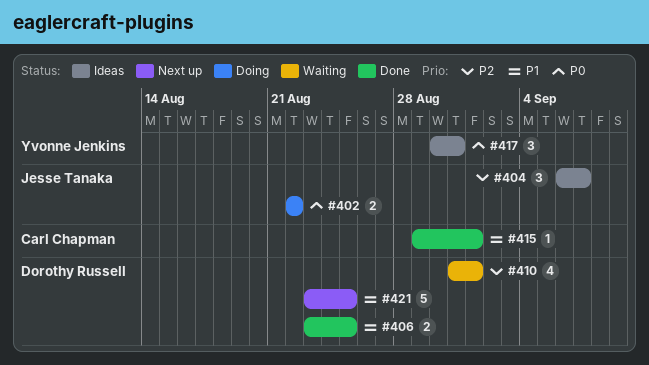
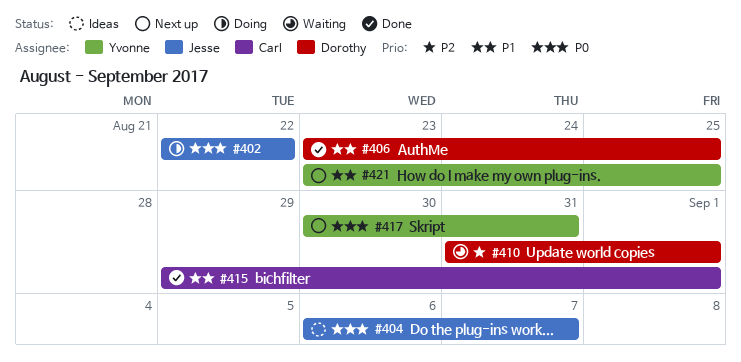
#404, priority: P2 -> P0
#417, status: Ideas -> Next up
#421, owner: Dorothy Russell -> Yvonne Jenkins

